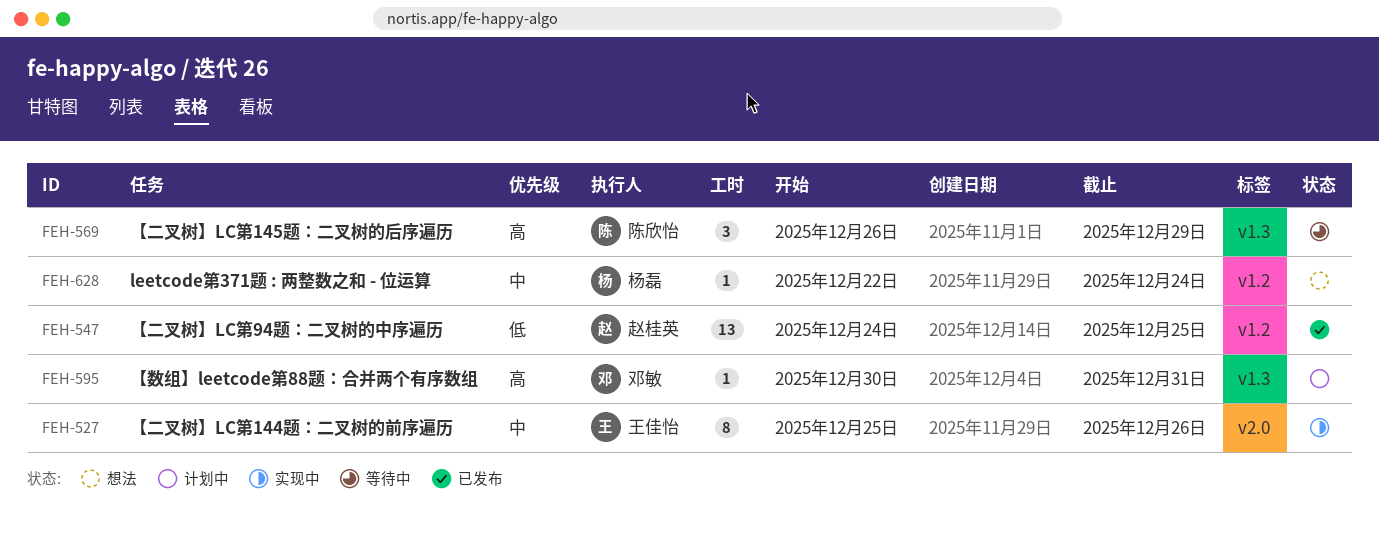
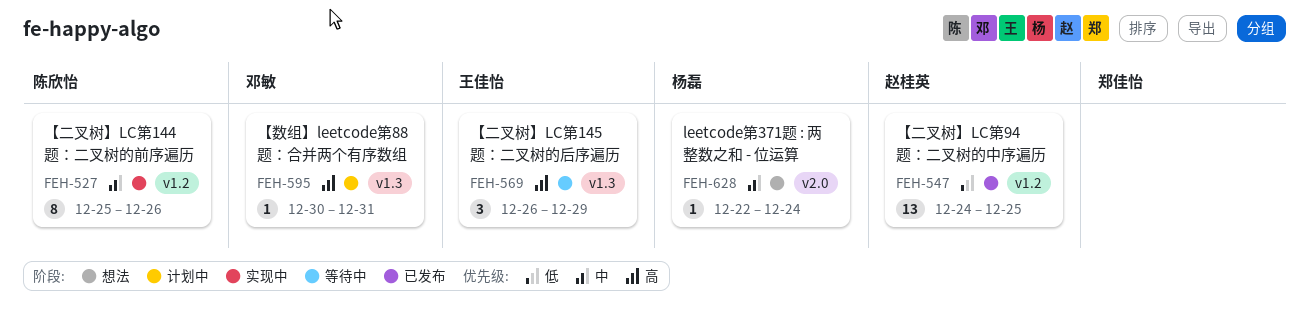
FEH-527, owner: 王佳怡 -> 陈欣怡
FEH-527, label: v2.0 -> v1.2
FEH-569, owner: 陈欣怡 -> 王佳怡
FEH-628, label: v1.2 -> v2.0

